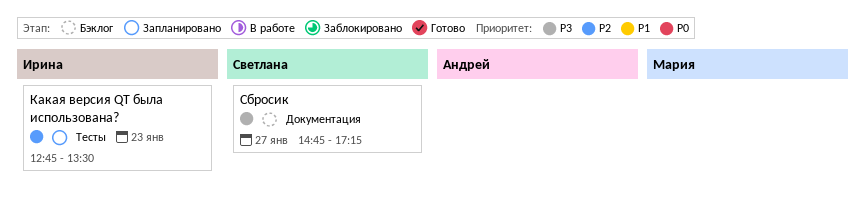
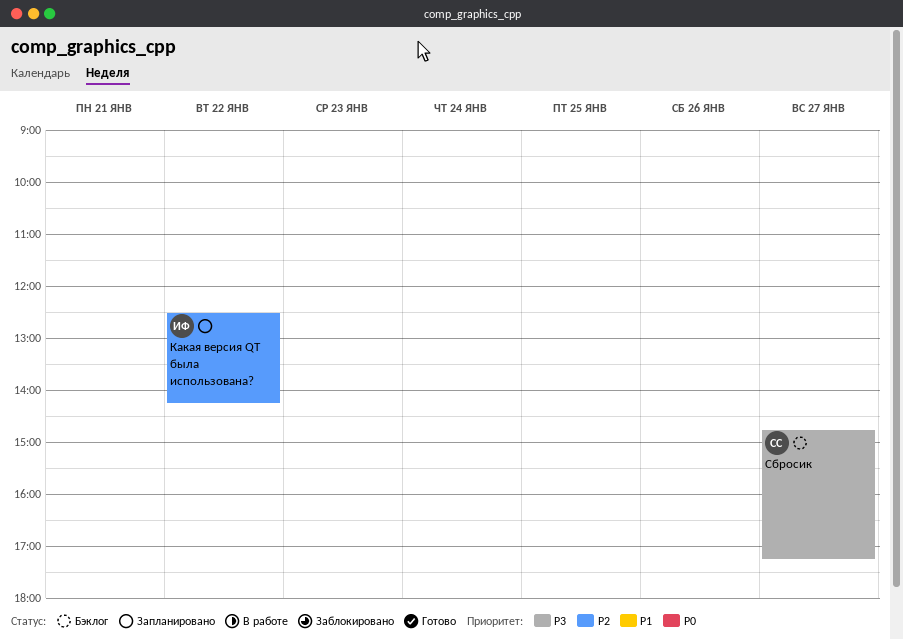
Какая версия QT была использована?, day: Jan 23 -> Jan 22
Какая версия QT была использована?, begins: 12:45 -> 12:30
Какая версия QT была использована?, ends: 13:30 -> 14:15

